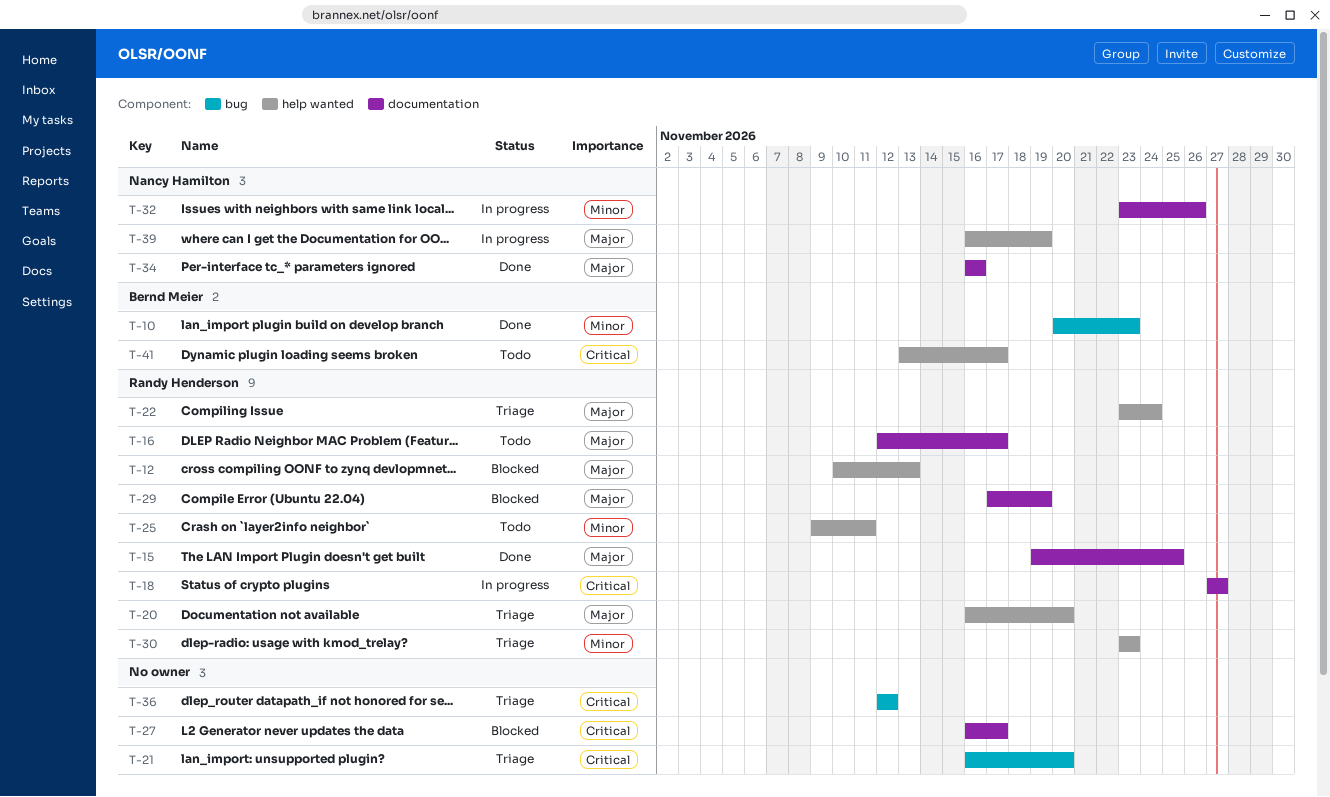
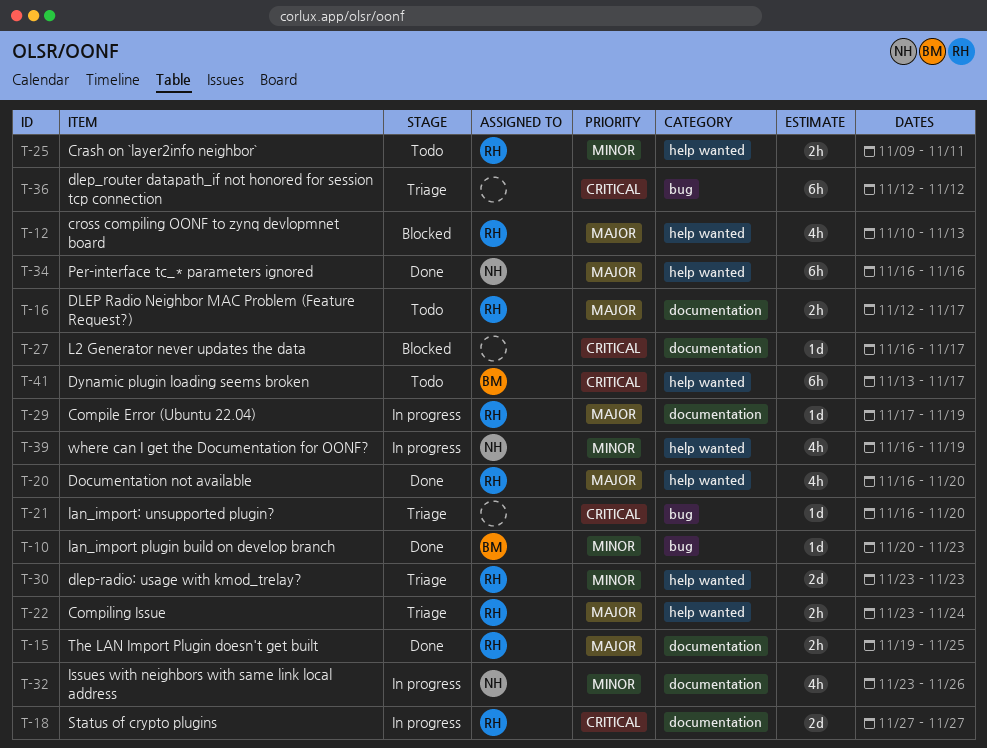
T-20, status: Triage -> Done
T-29, status: Blocked -> In progress
T-34, label: documentation -> help wanted
T-39, priority: Major -> Minor

